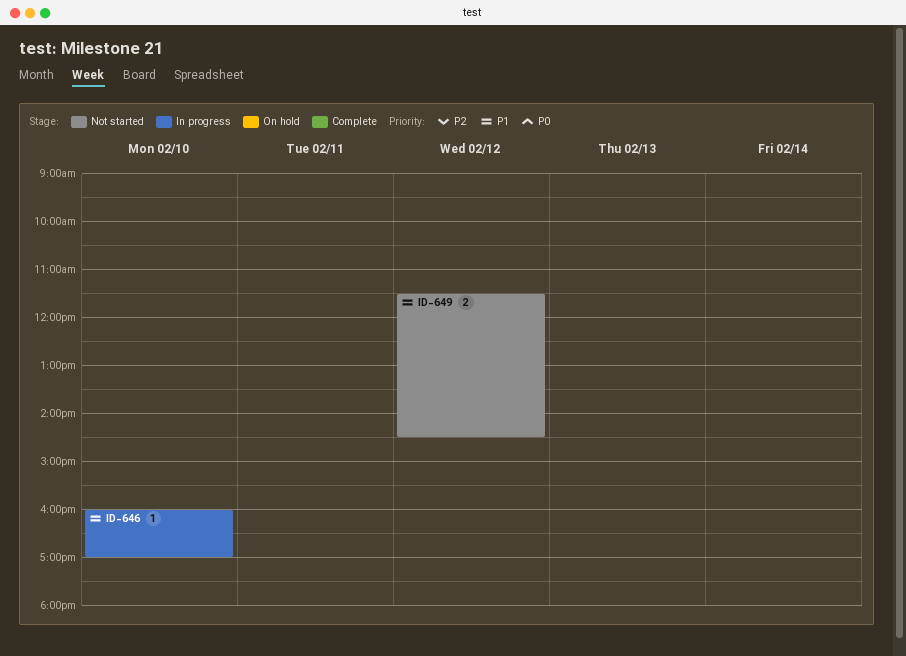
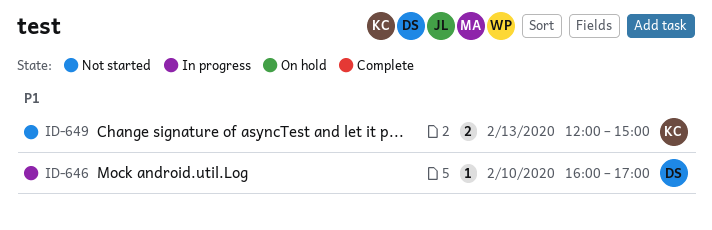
ID-649, day: Feb 12 -> Feb 13
ID-649, begins: 11:30 -> 12:00
ID-649, ends: 14:30 -> 15:00

